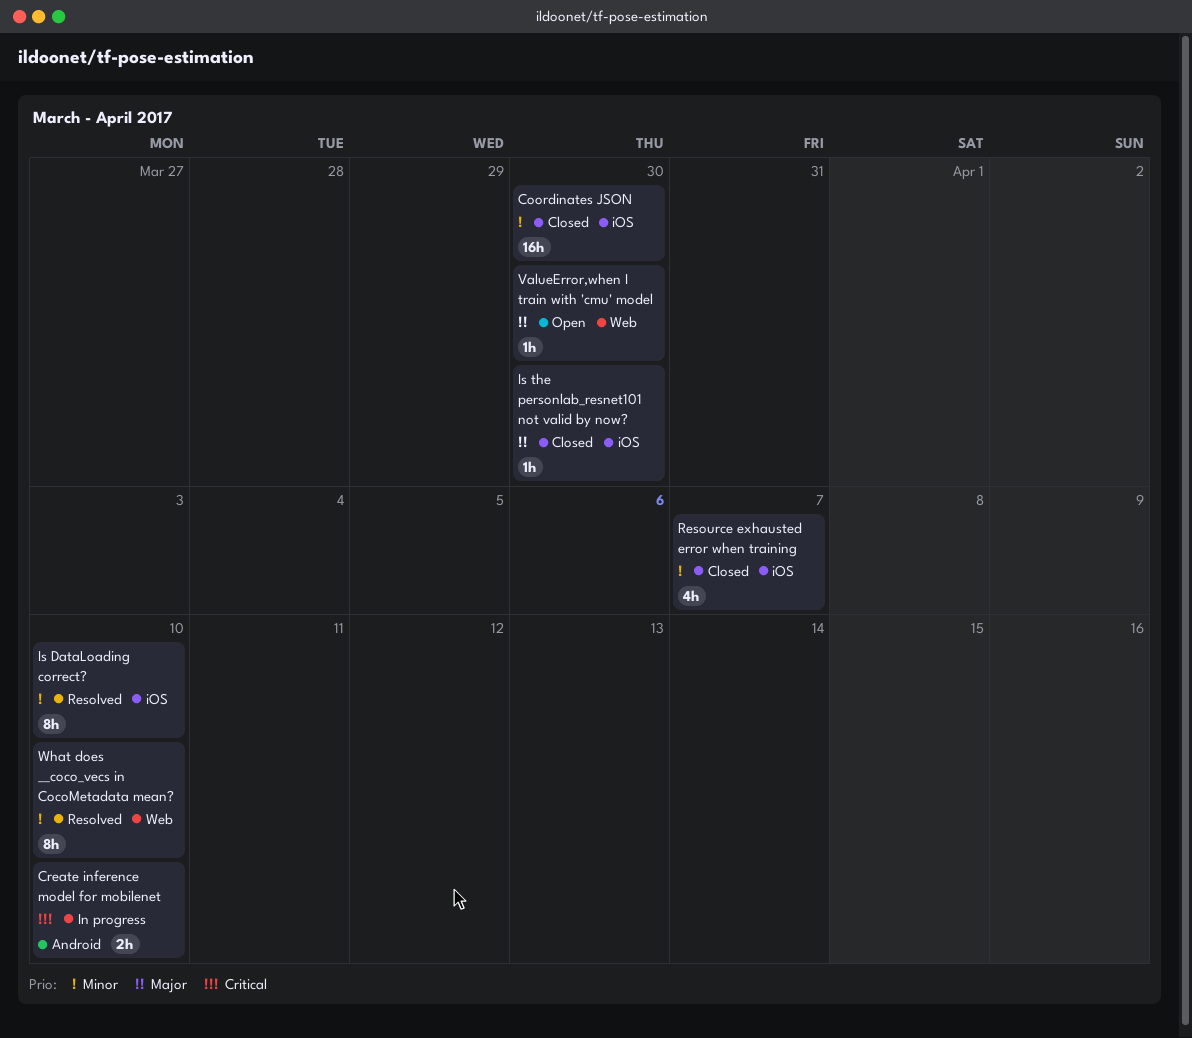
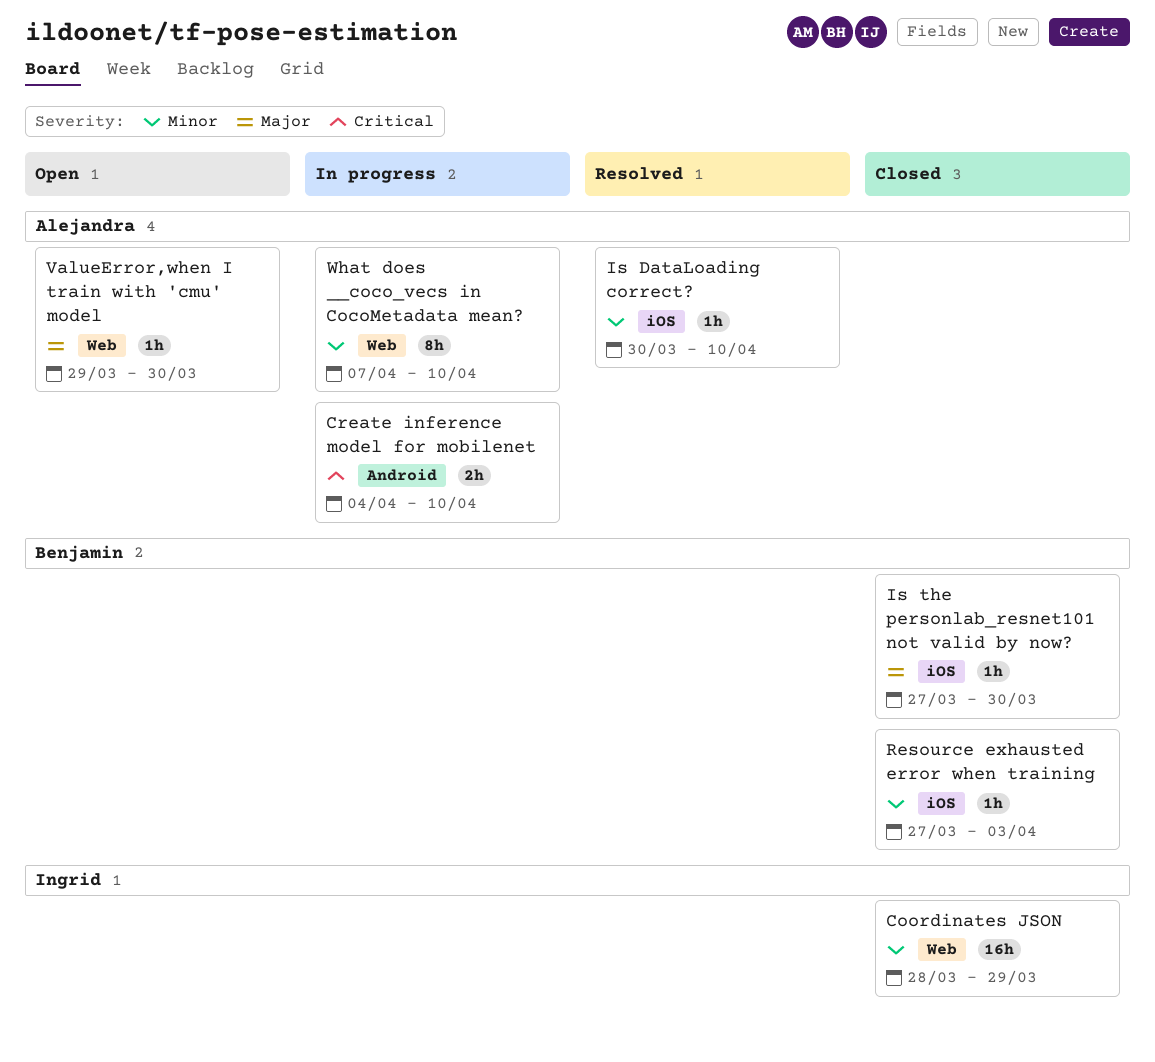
Coordinates JSON, label: iOS -> Web
Coordinates JSON, due: Mar 30 -> Mar 29
Is DataLoading correct?, estimate: 8h -> 1h
Resource exhausted error when training, estimate: 4h -> 1h
Resource exhausted error when training, due: Apr 7 -> Apr 3
What does __coco_vecs in CocoMetadata mean?, status: Resolved -> In progress

